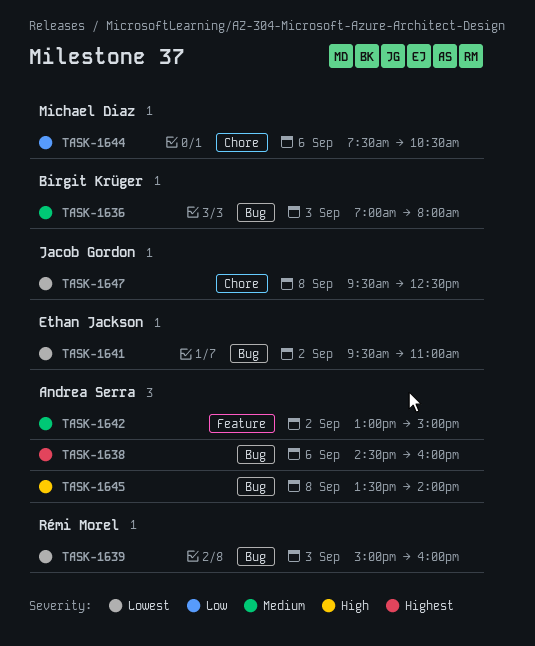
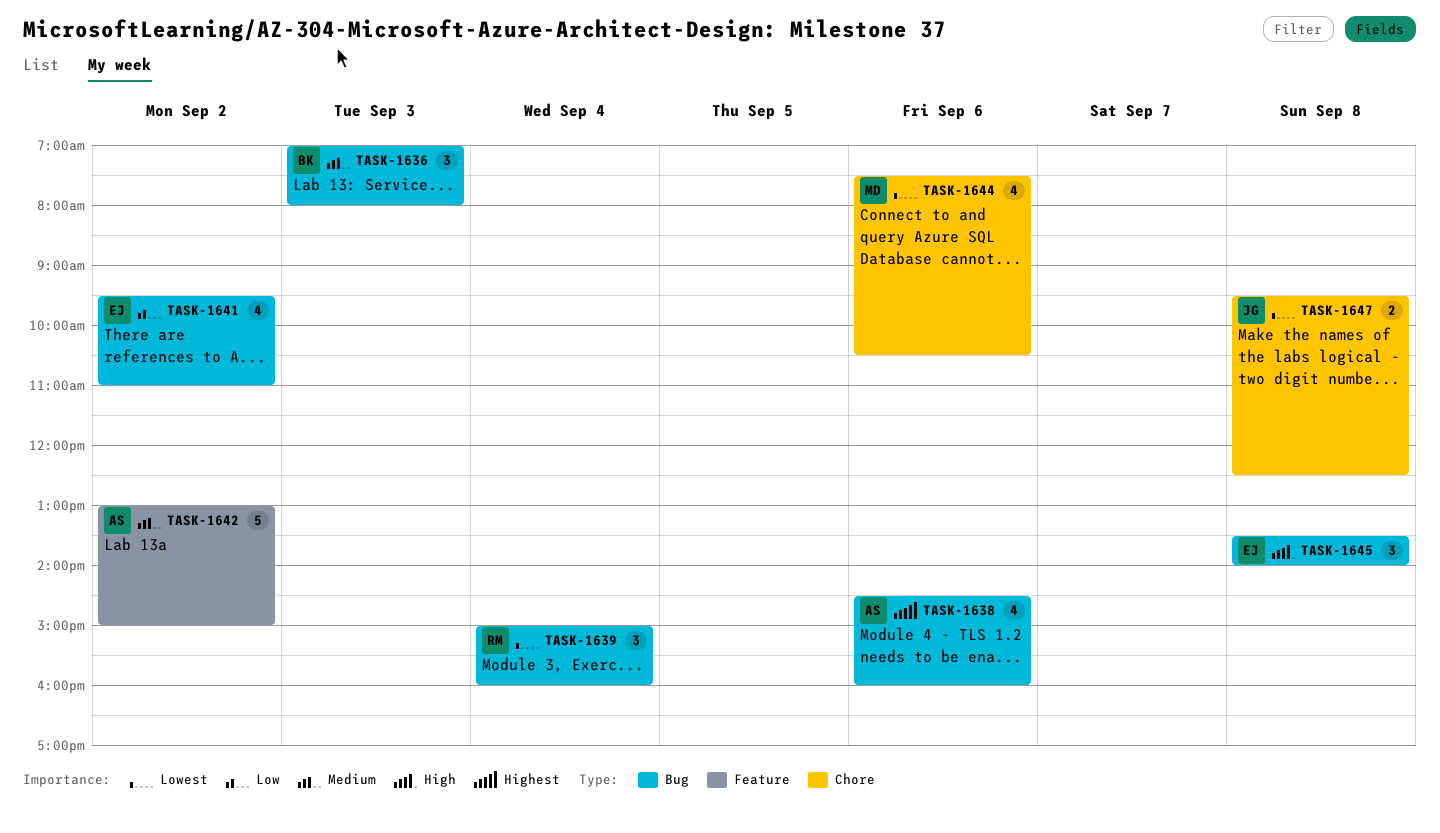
TASK-1639, day: Sep 3 -> Sep 4
TASK-1641, priority: Lowest -> Low
TASK-1644, priority: Low -> Lowest
TASK-1645, owner: Andrea Serra -> Ethan Jackson

